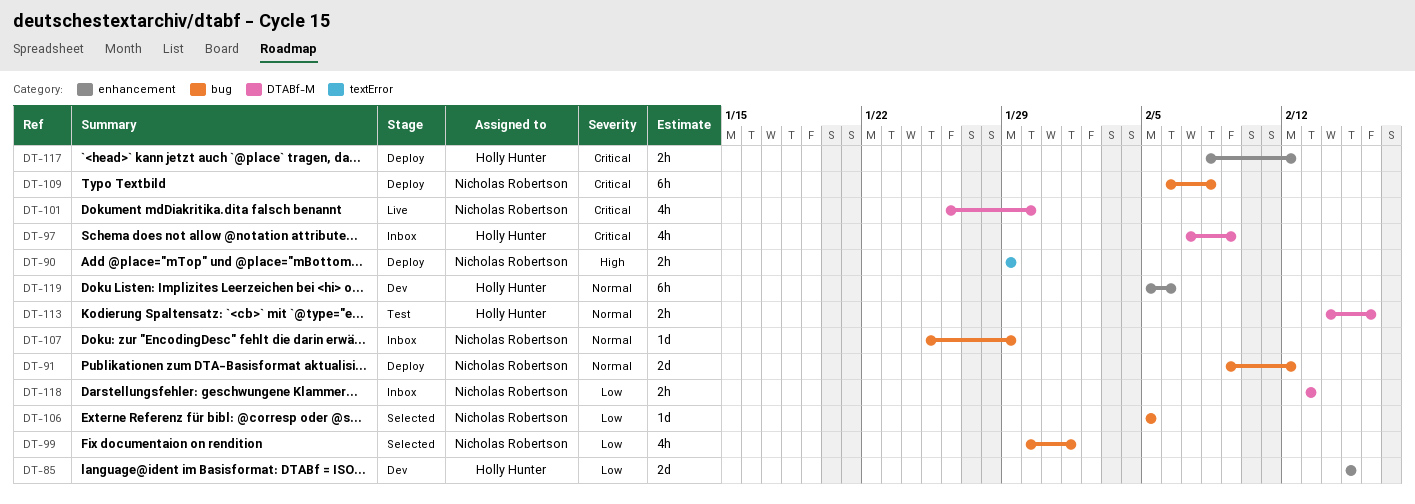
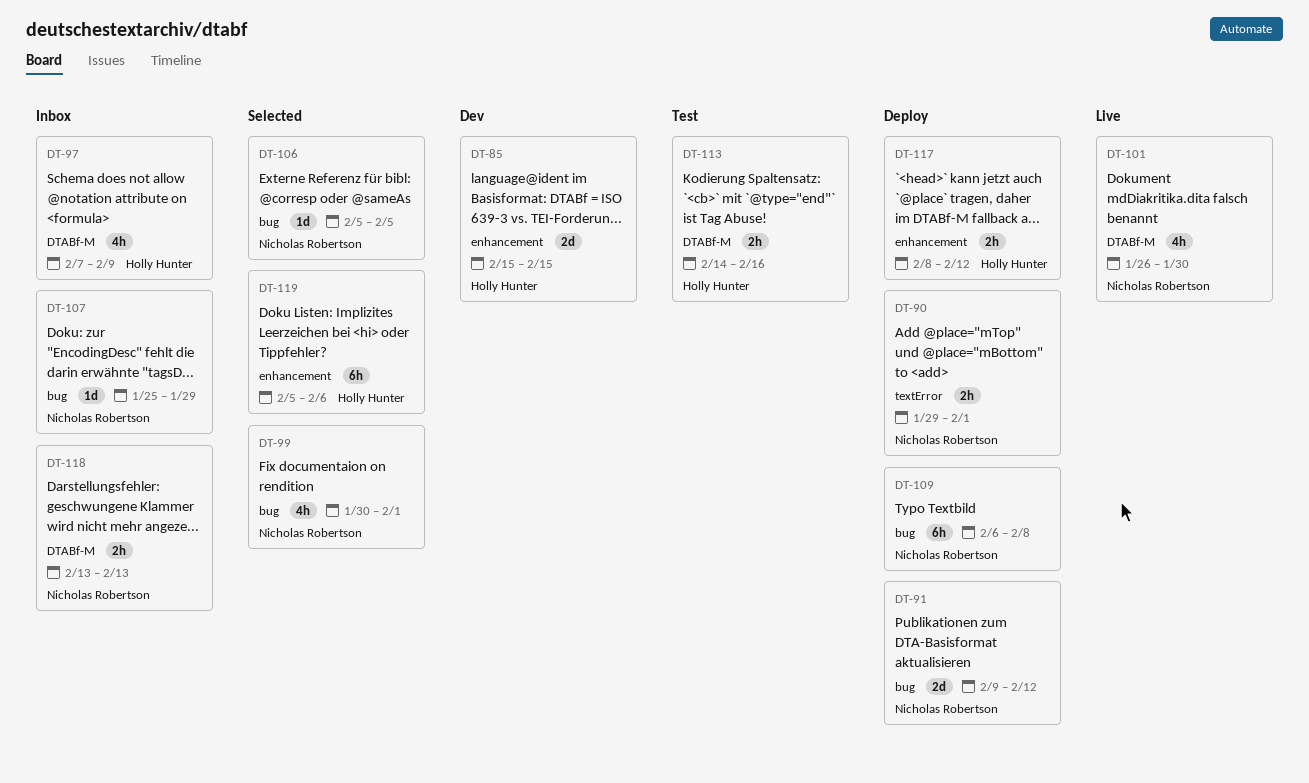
DT-90, due: Jan 29 -> Feb 1
DT-119, status: Dev -> Selected

